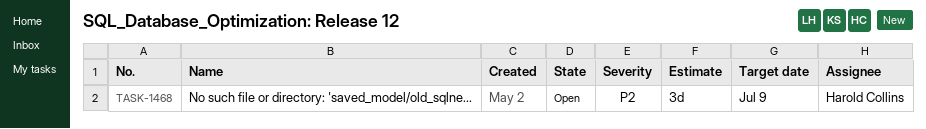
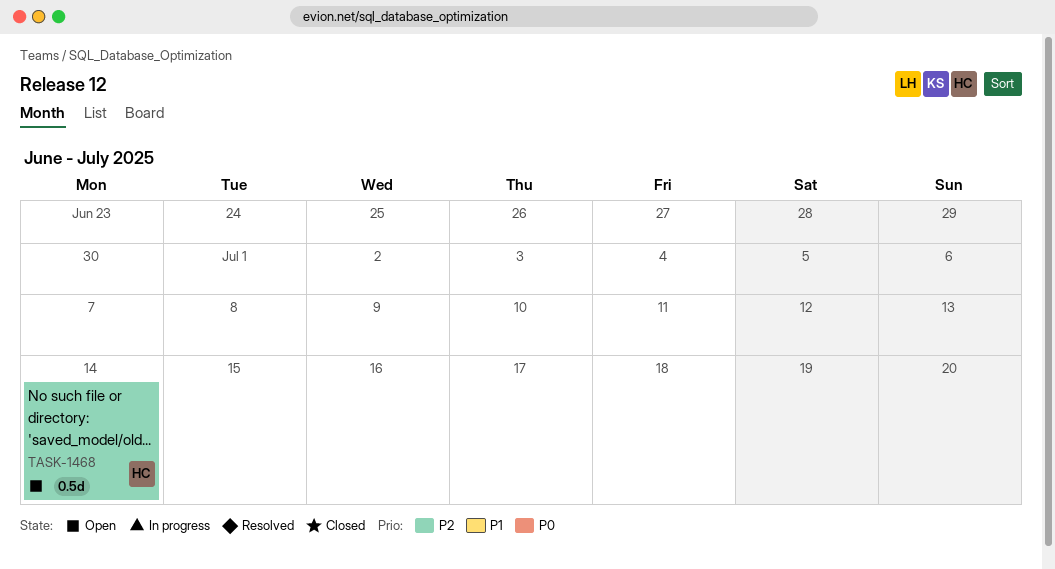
TASK-1468, estimate: 3d -> 0.5d
TASK-1468, due: Jul 9 -> Jul 14

